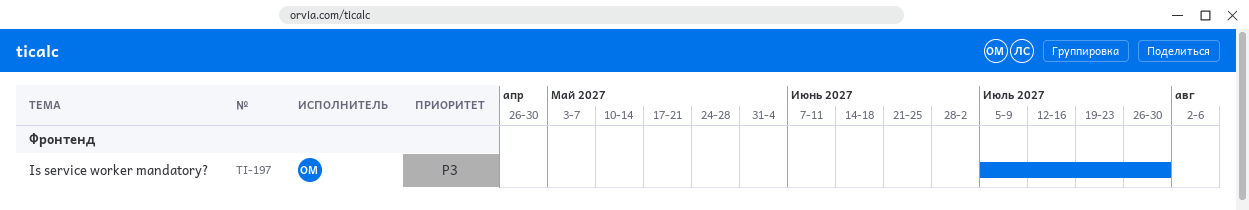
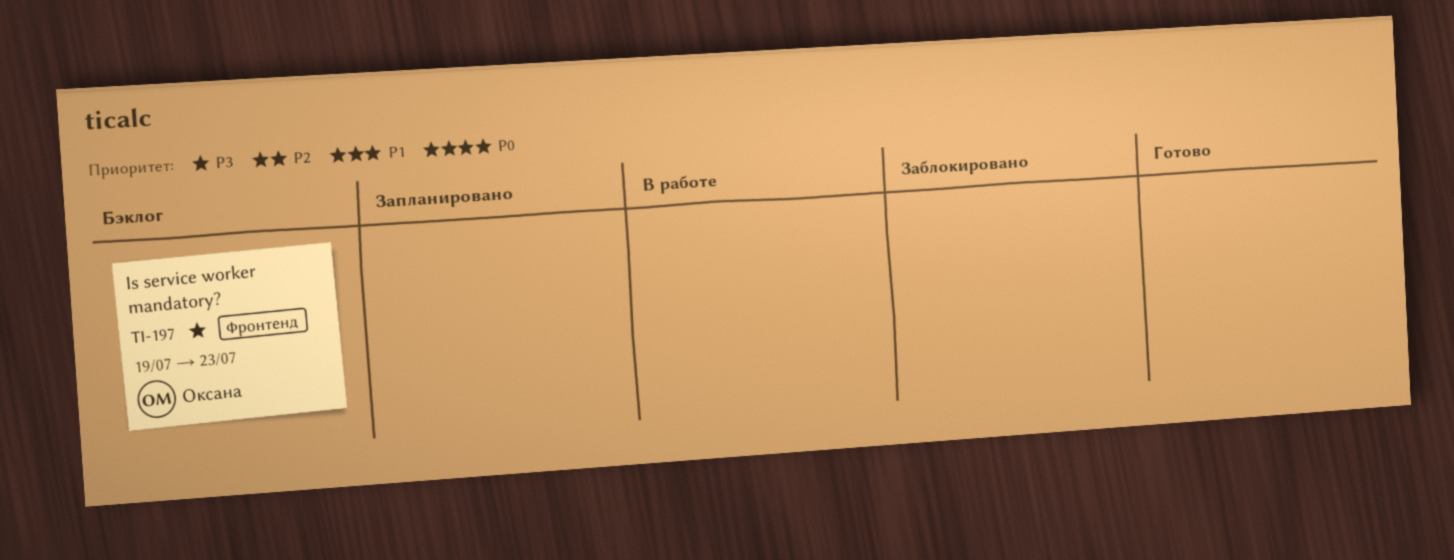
TI-197, start: Jul 5 -> Jul 19
TI-197, due: Jul 30 -> Jul 23

